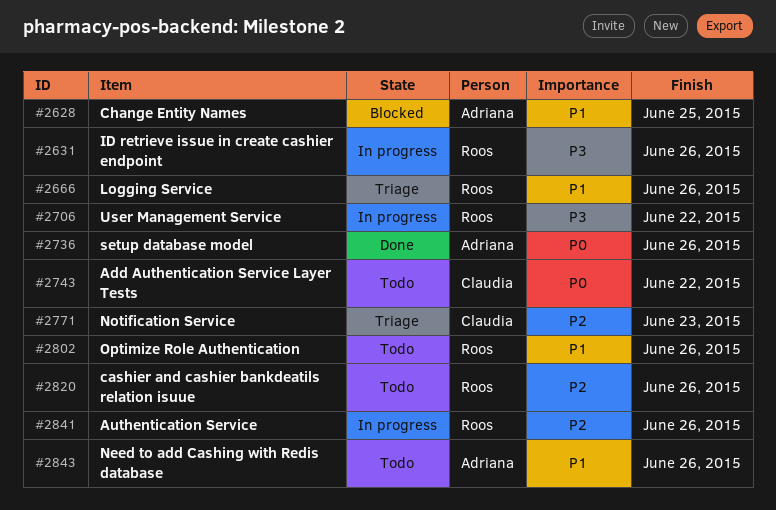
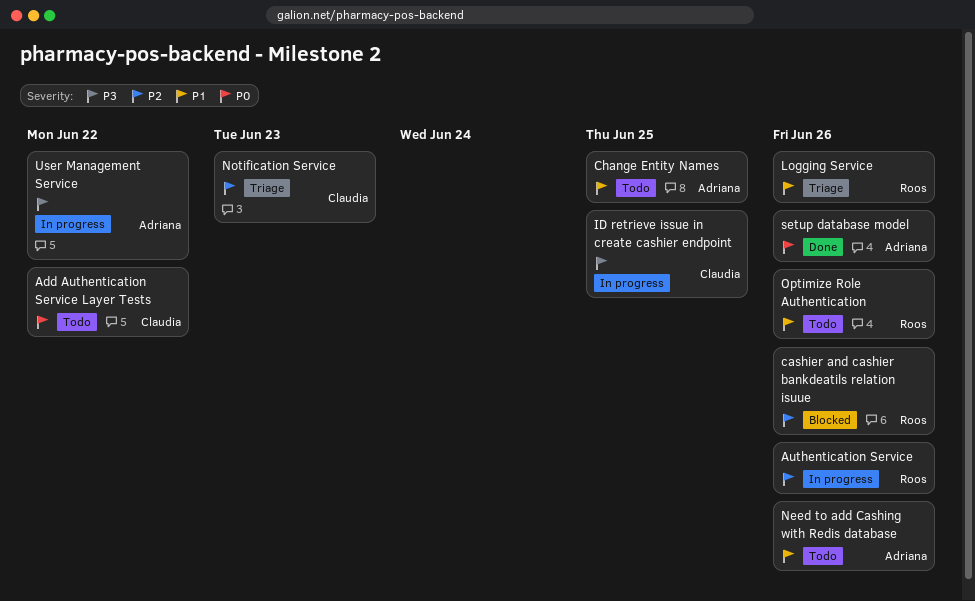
cashier and cashier bankdeatils relation isuue, status: Todo -> Blocked
Change Entity Names, status: Blocked -> Todo
ID retrieve issue in create cashier endpoint, owner: Roos -> Claudia
ID retrieve issue in create cashier endpoint, due: Jun 26 -> Jun 25
User Management Service, owner: Roos -> Adriana

